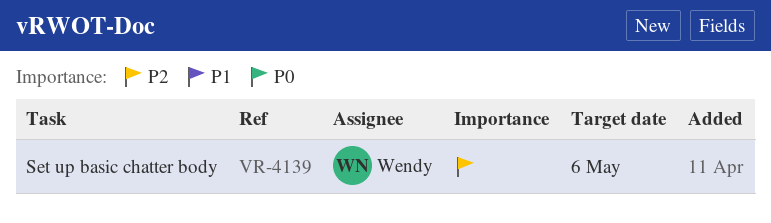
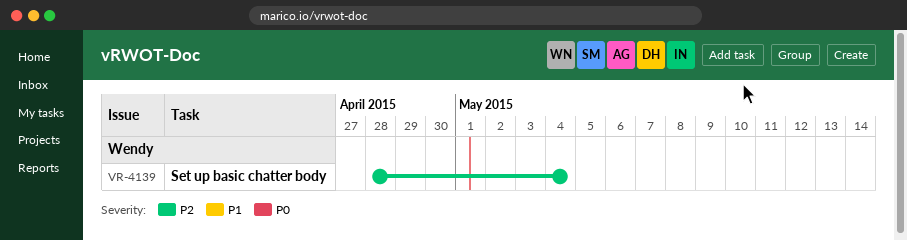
VR-4139, due: May 6 -> May 4

